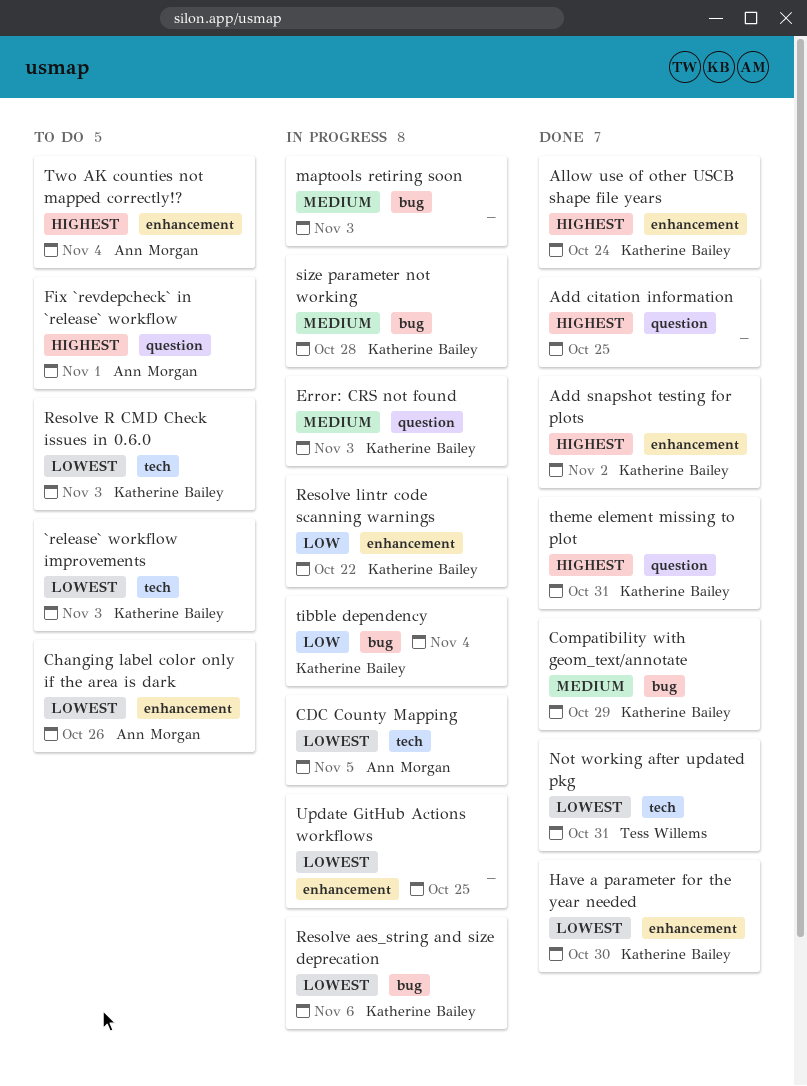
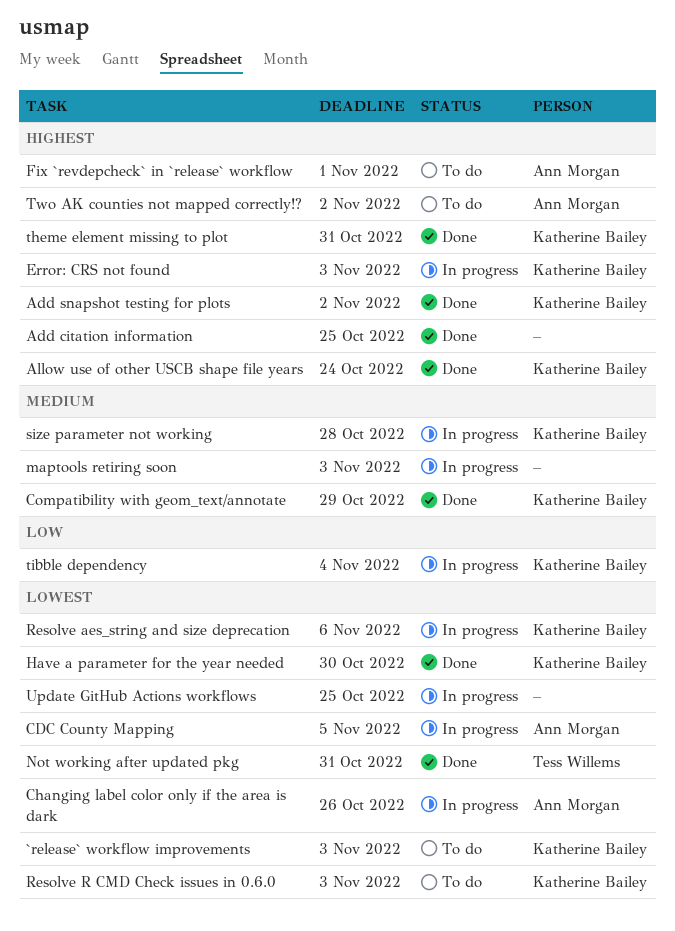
Changing label color only if the area is dark, status: To do -> In progress
Error: CRS not found, priority: Medium -> Highest
Resolve lintr code scanning warnings: present -> none
Two AK counties not mapped correctly!?, due: Nov 4 -> Nov 2

